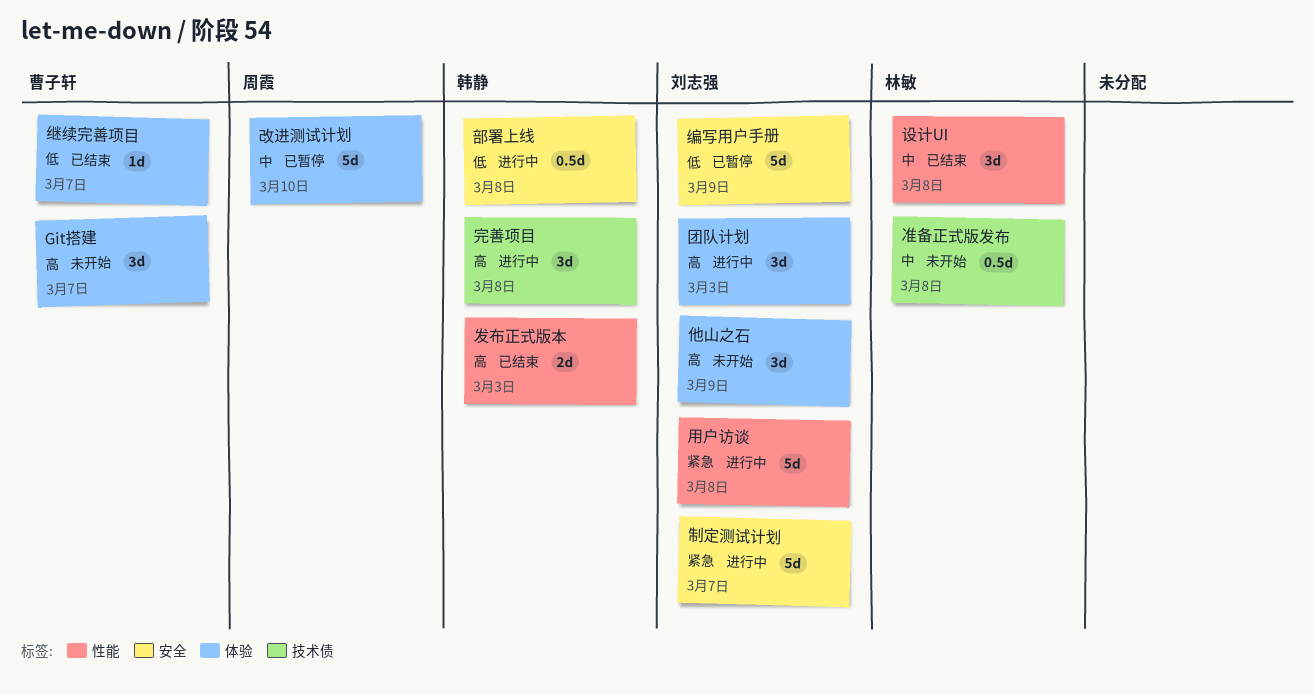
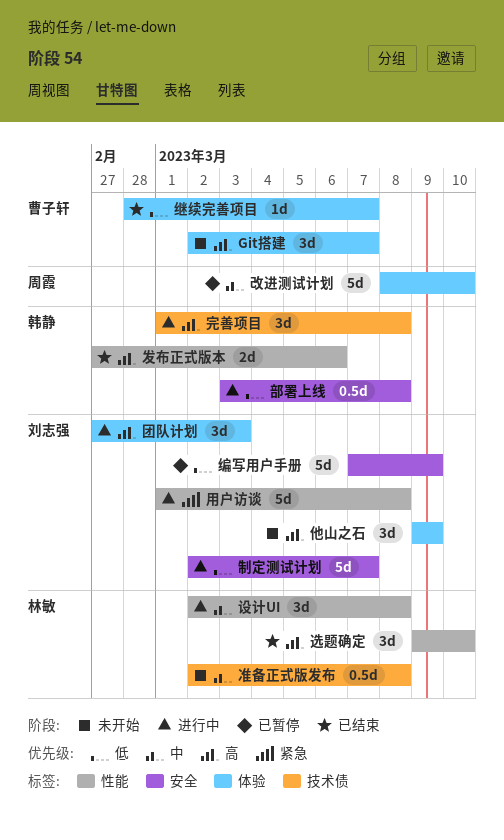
制定测试计划, priority: 紧急 -> 低
发布正式版本, due: Mar 3 -> Mar 6
设计UI, status: 已结束 -> 进行中
选题确定: none -> present

